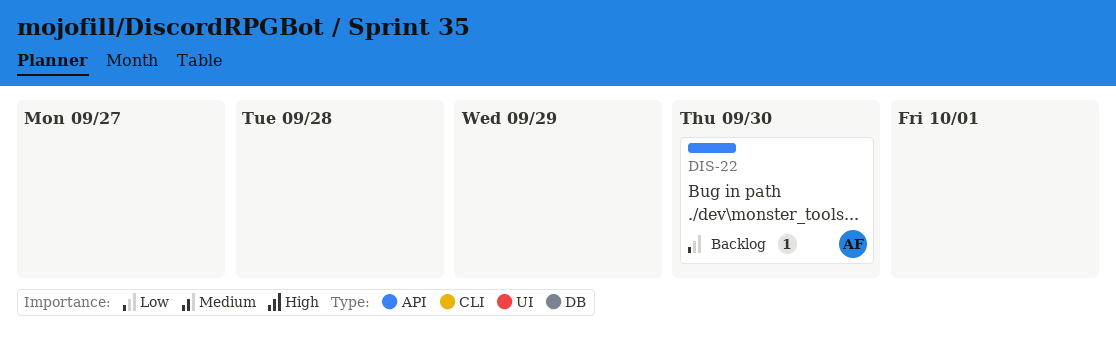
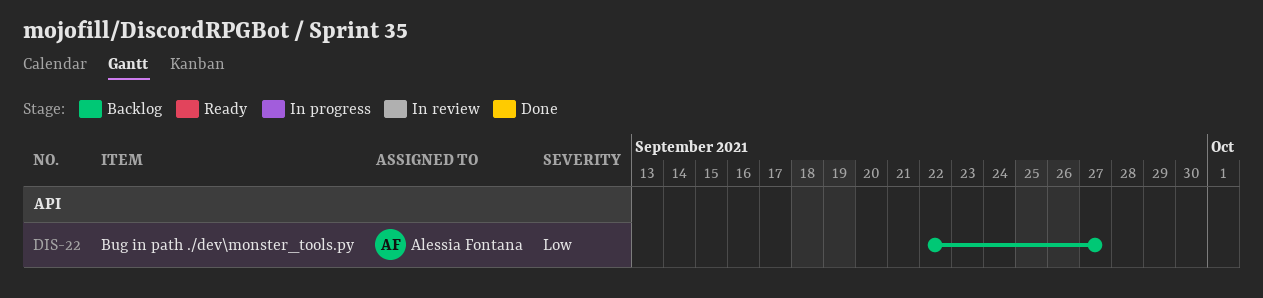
DIS-22, due: Sep 30 -> Sep 27

